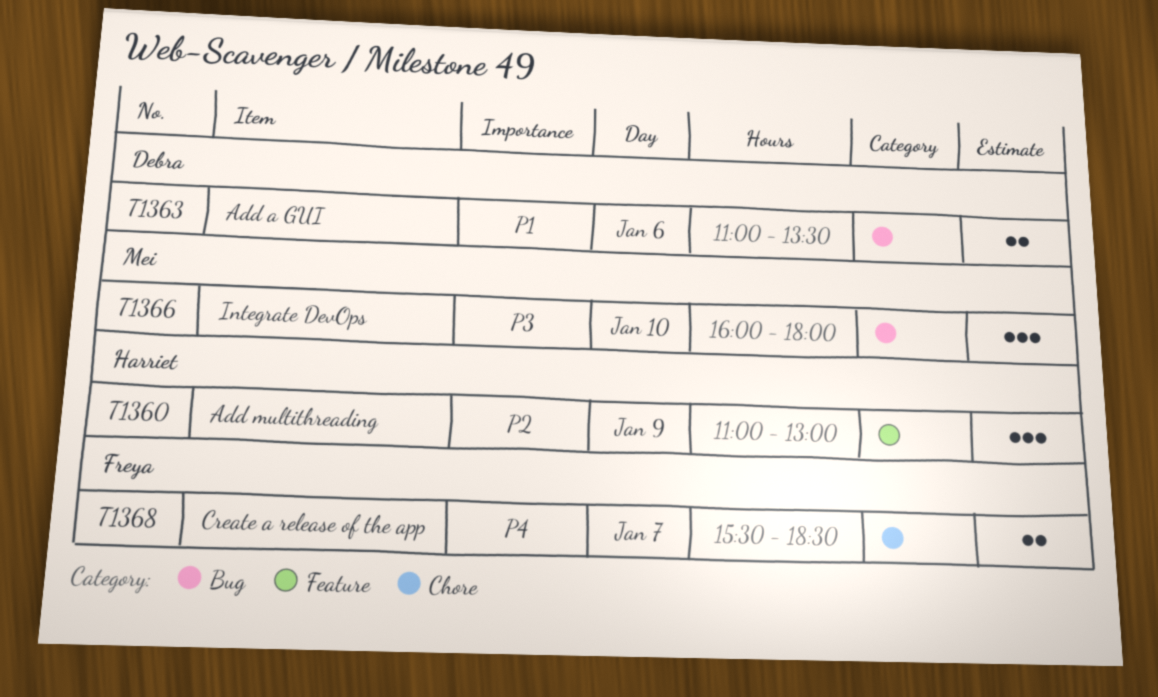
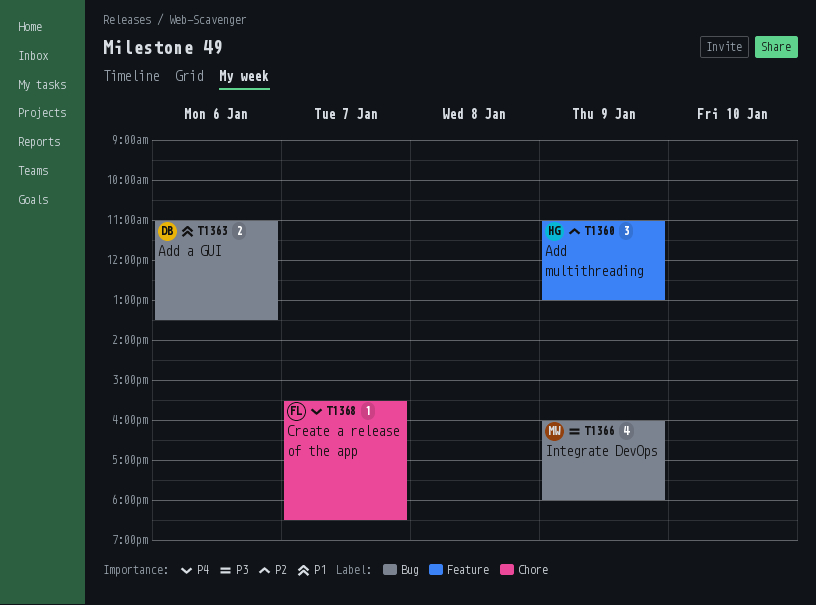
T1366, estimate: 3 -> 4
T1366, day: Jan 10 -> Jan 9
T1368, estimate: 2 -> 1

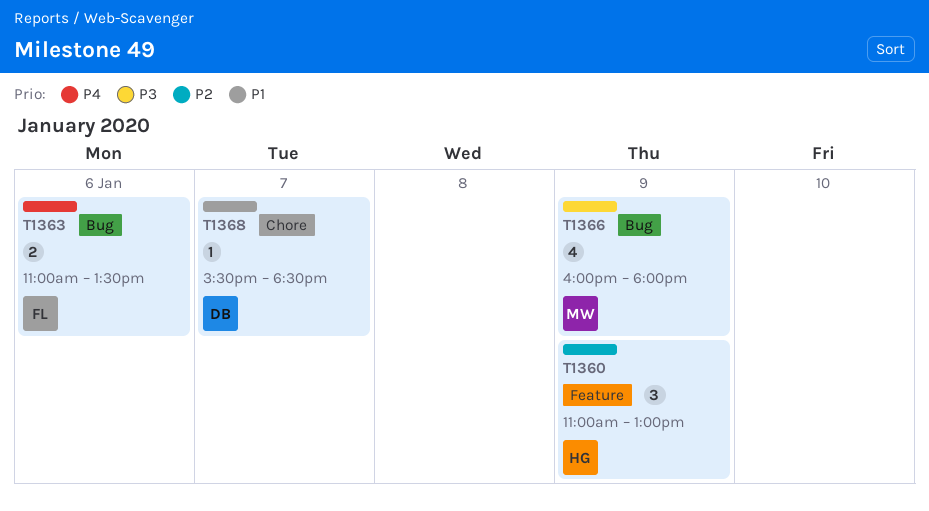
T1363, owner: DB -> FL
T1363, priority: P1 -> P4
T1368, owner: FL -> DB
T1368, priority: P4 -> P1

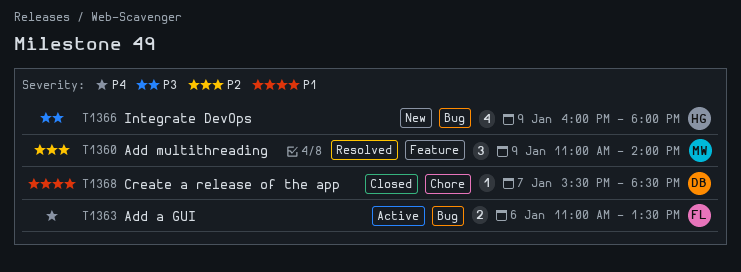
T1360, owner: HG -> MW
T1360, ends: 13:00 -> 14:00
T1366, owner: MW -> HG

